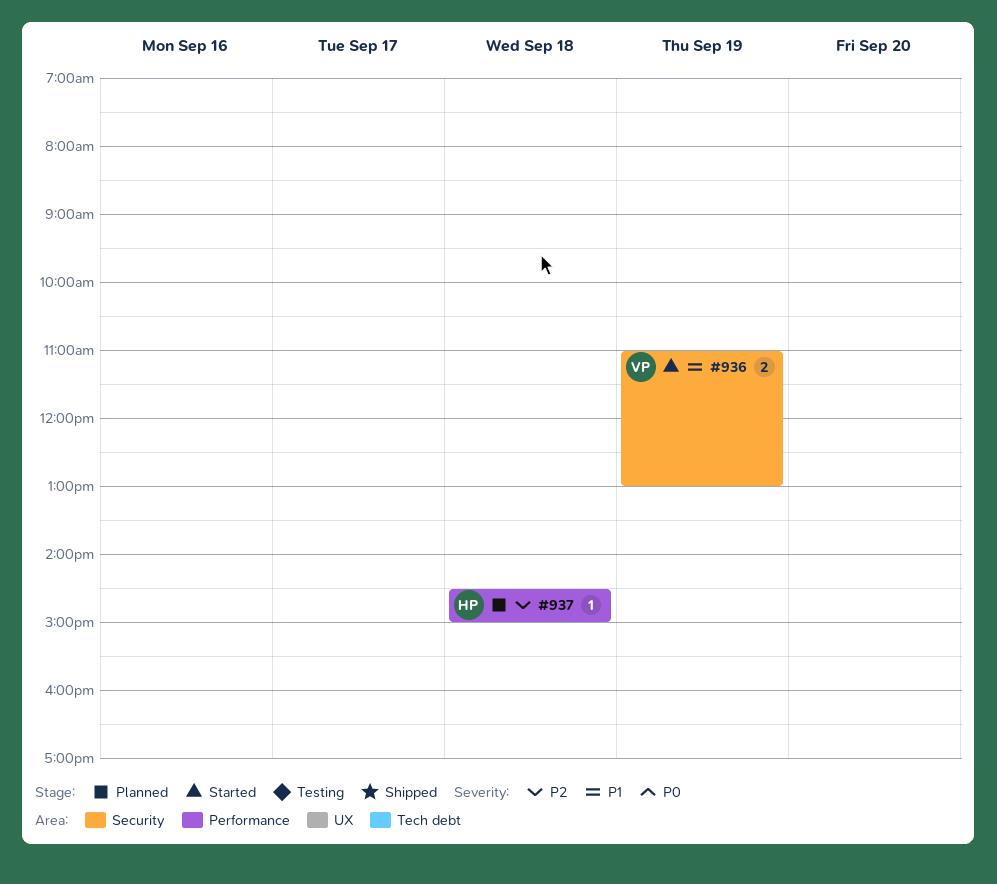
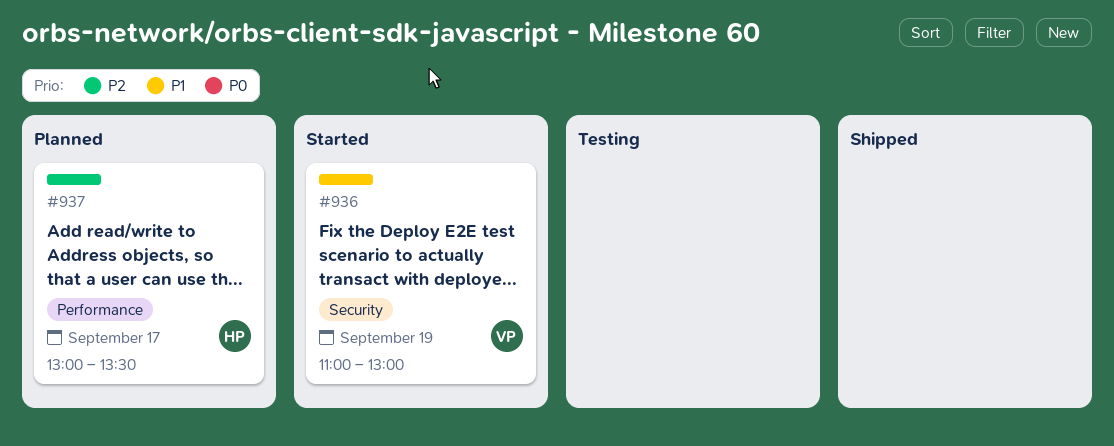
#937, day: Sep 18 -> Sep 17
#937, begins: 14:30 -> 13:00
#937, ends: 15:00 -> 13:30

